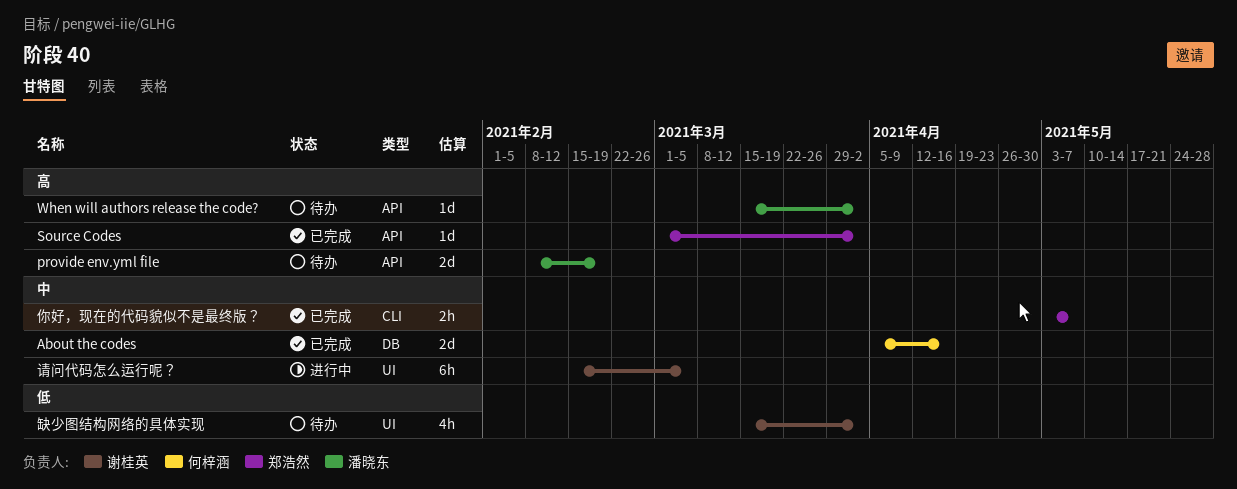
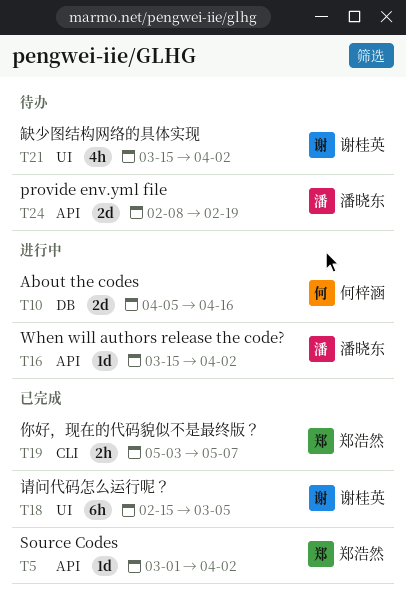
About the codes, status: 已完成 -> 进行中
When will authors release the code?, status: 待办 -> 进行中
请问代码怎么运行呢？, status: 进行中 -> 已完成

